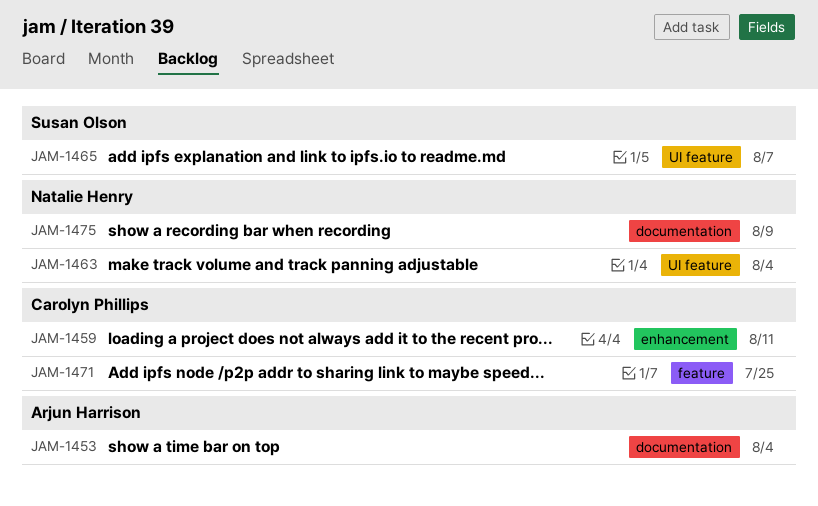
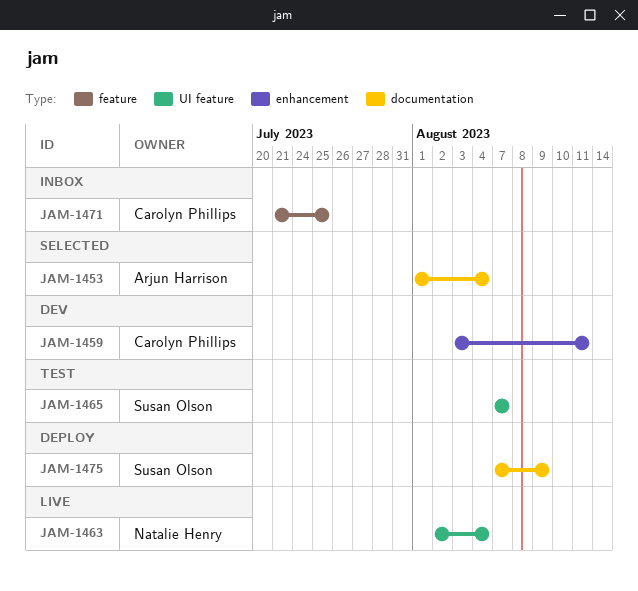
JAM-1475, owner: Natalie Henry -> Susan Olson

